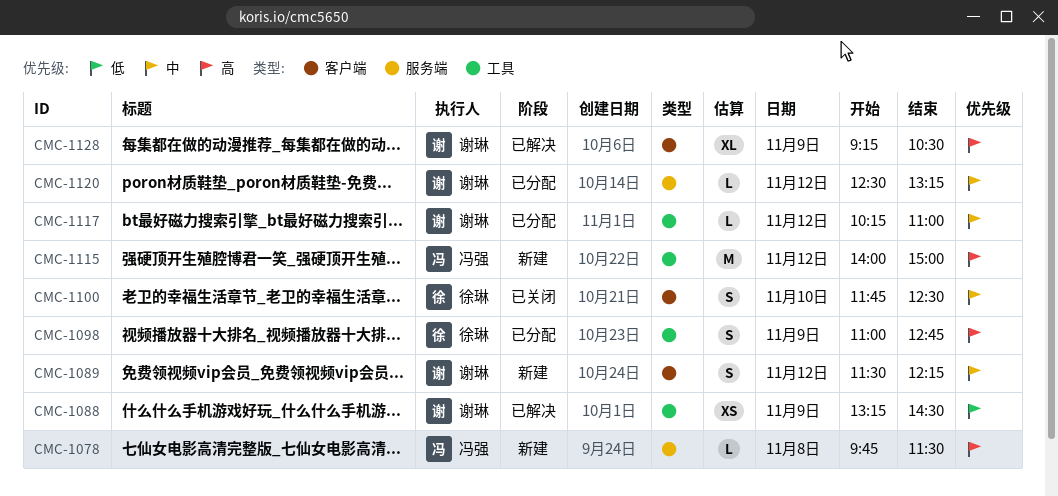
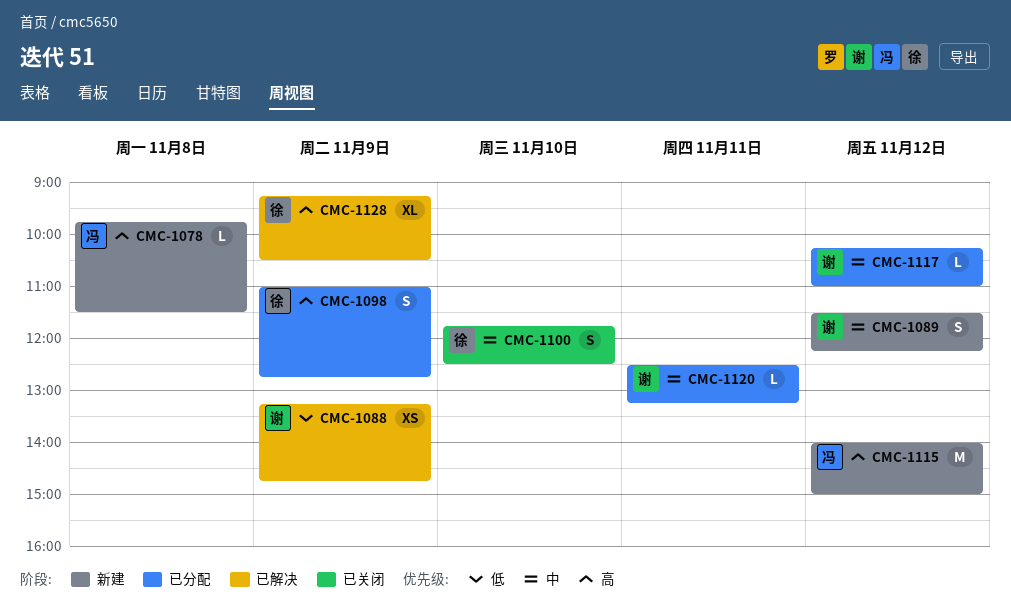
CMC-1088, ends: 14:30 -> 14:45
CMC-1120, day: Nov 12 -> Nov 11
CMC-1128, owner: 谢琳 -> 徐琳

